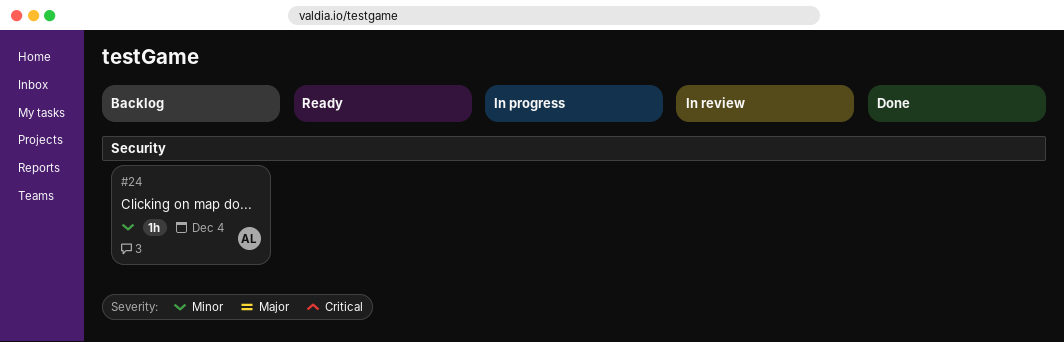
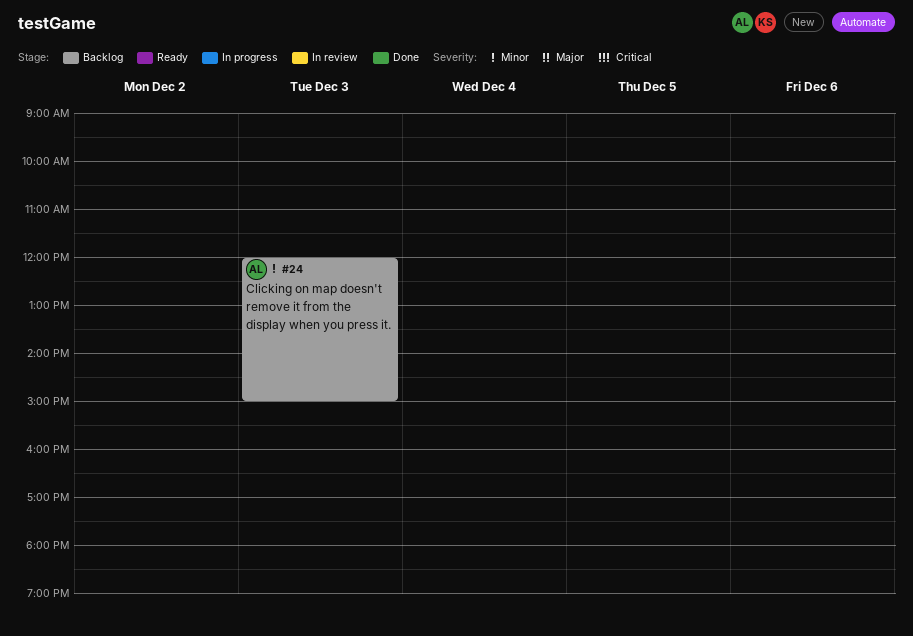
#24, day: Dec 4 -> Dec 3

